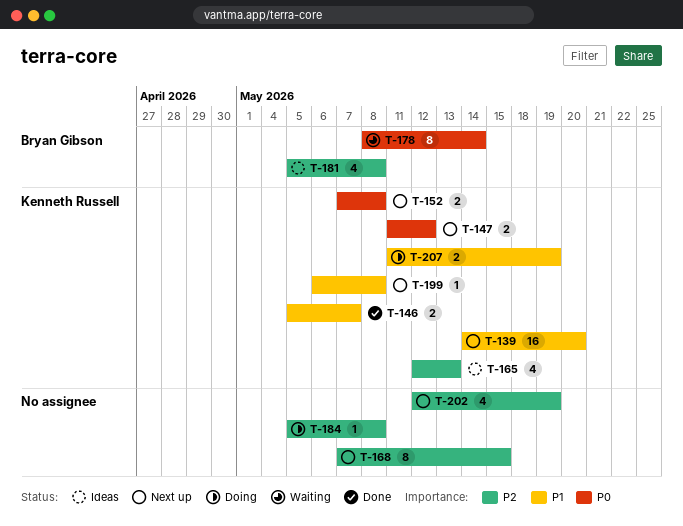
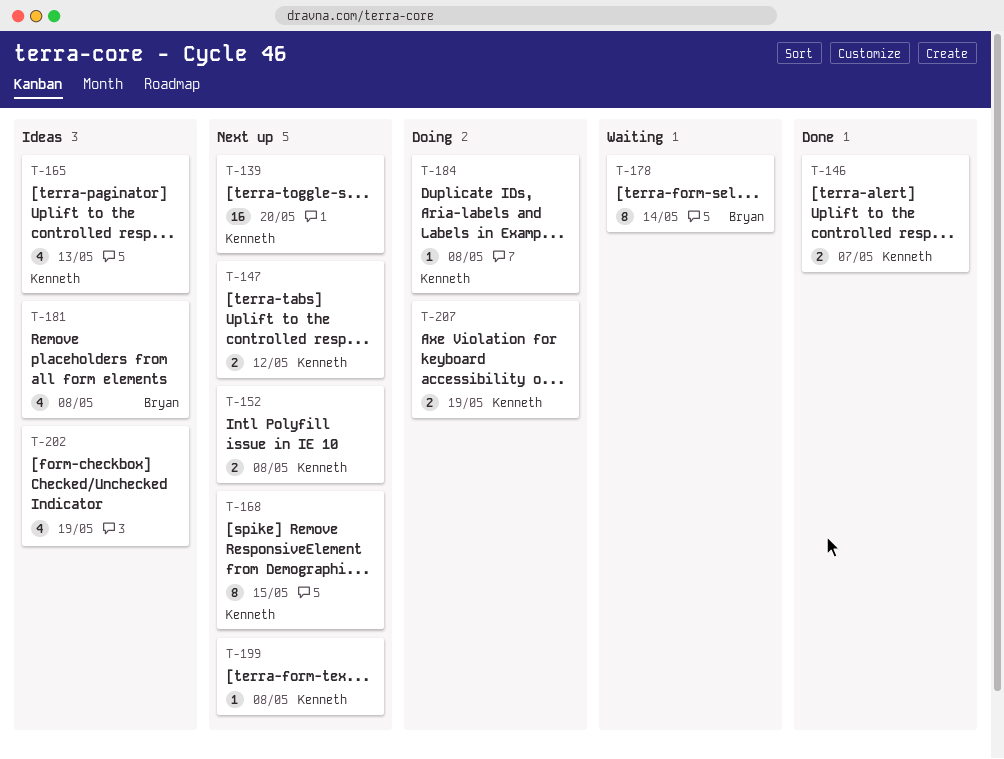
T-168, owner: none -> Kenneth Russell
T-184, owner: none -> Kenneth Russell
T-202, status: Next up -> Ideas

